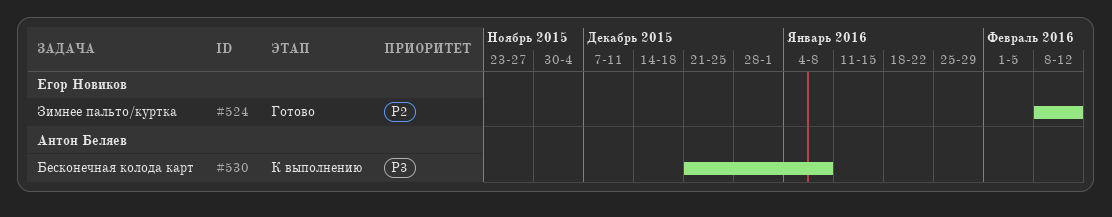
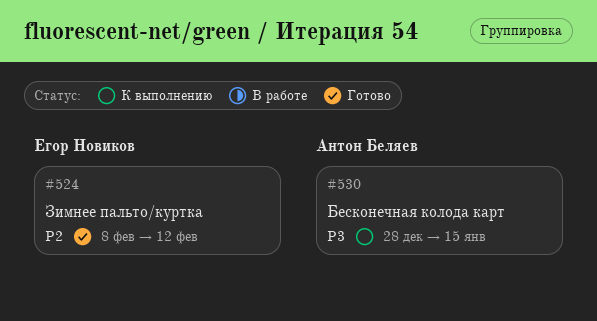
#530, start: Dec 21 -> Dec 28
#530, due: Jan 8 -> Jan 15

